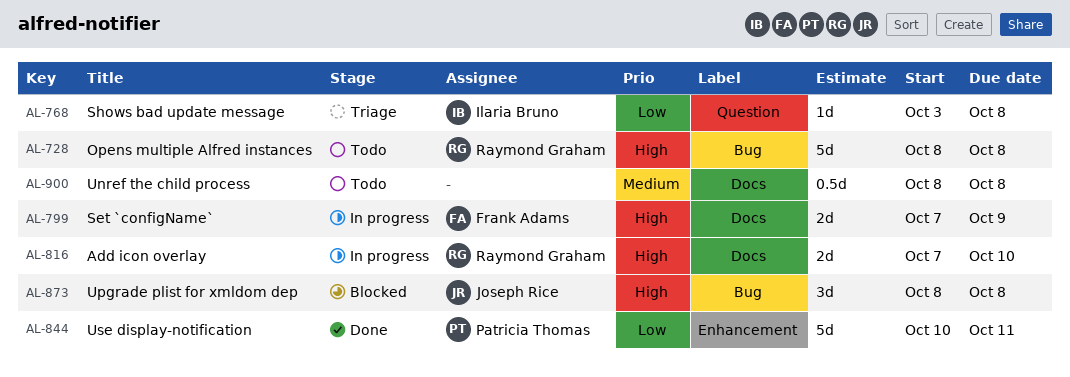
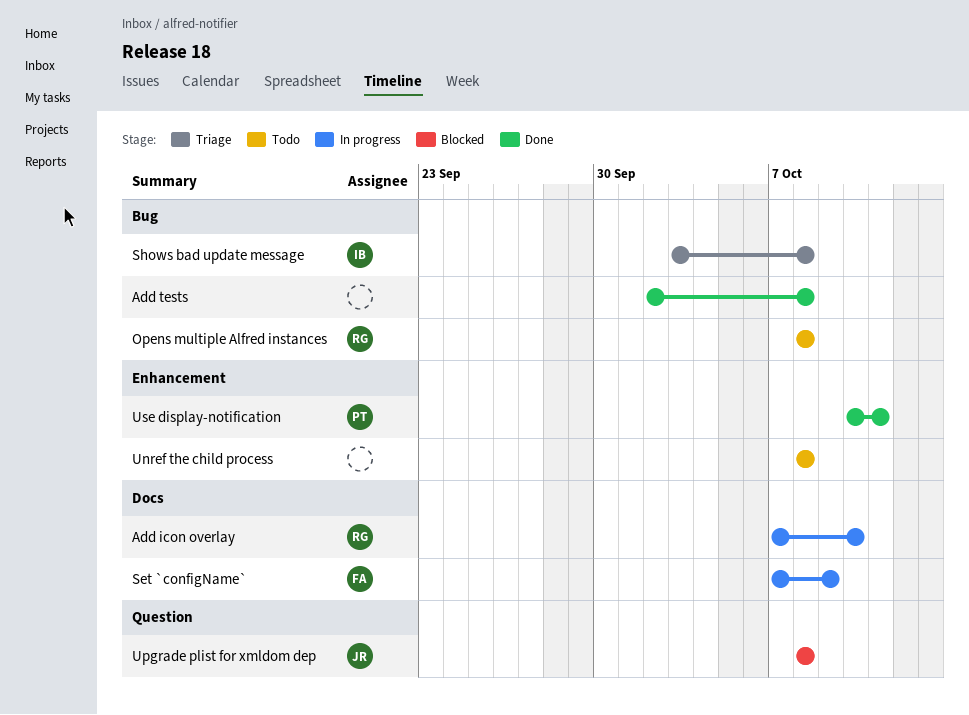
Add tests: none -> present
Shows bad update message, label: Question -> Bug
Unref the child process, label: Docs -> Enhancement
Upgrade plist for xmldom dep, label: Bug -> Question

